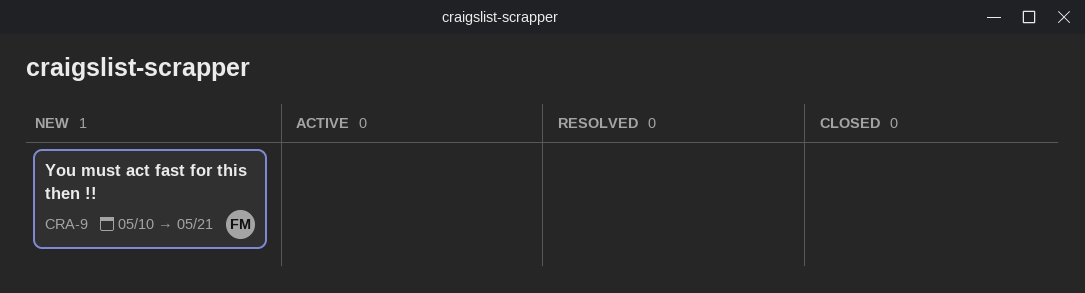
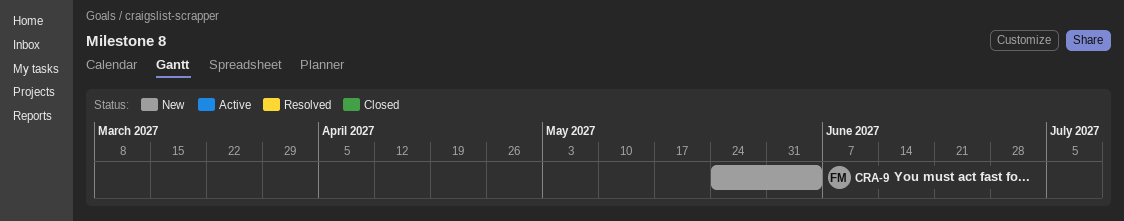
CRA-9, start: May 10 -> May 24
CRA-9, due: May 21 -> Jun 4

